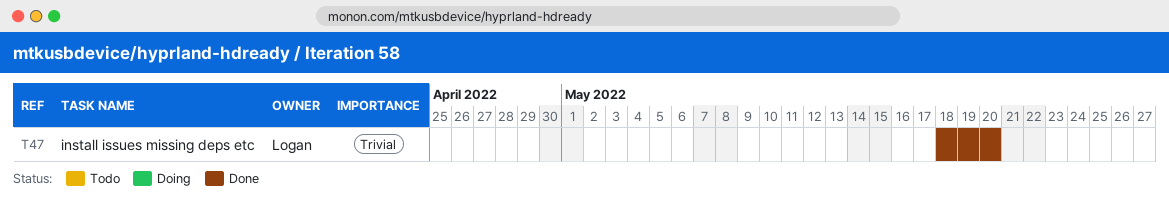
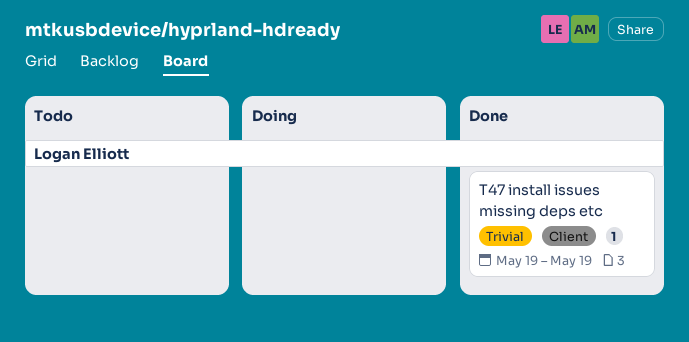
T47, start: May 18 -> May 19
T47, due: May 20 -> May 19

